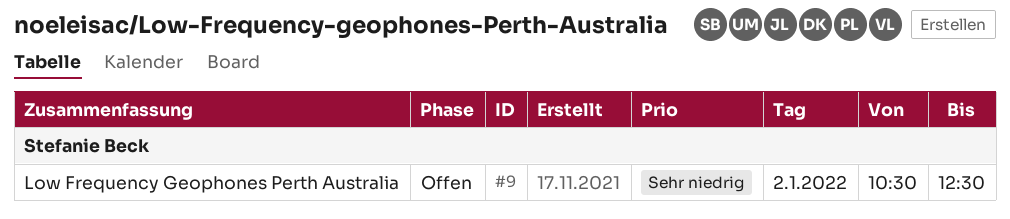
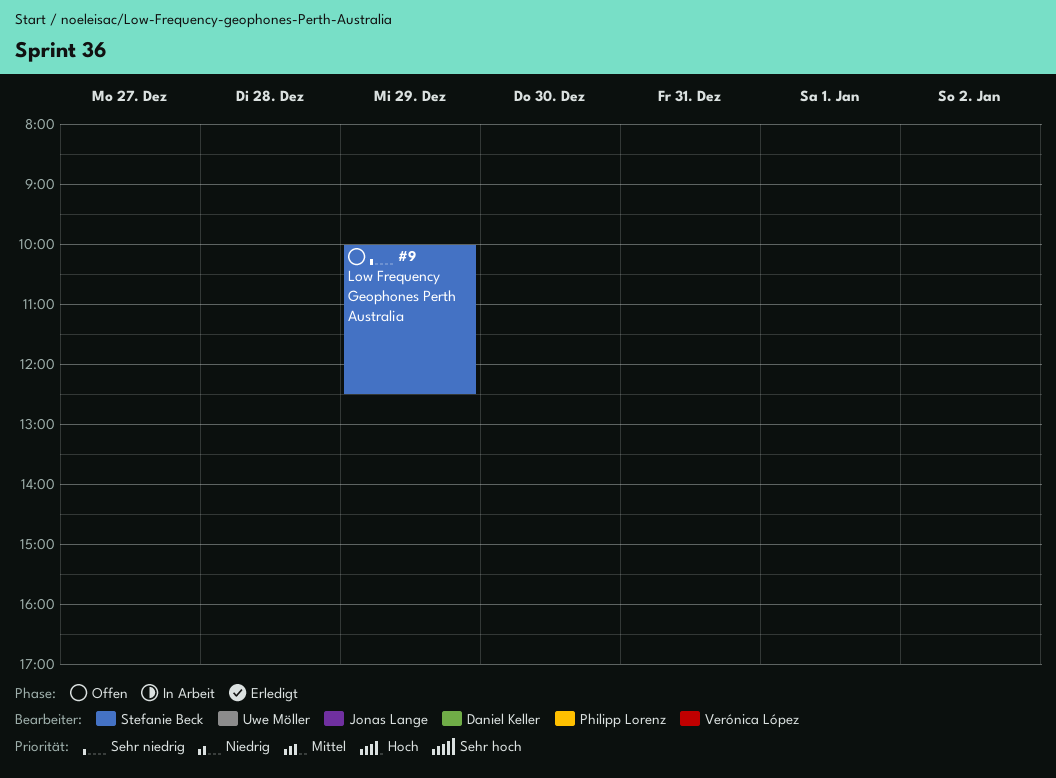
#9, day: Jan 2 -> Dec 29
#9, begins: 10:30 -> 10:00

